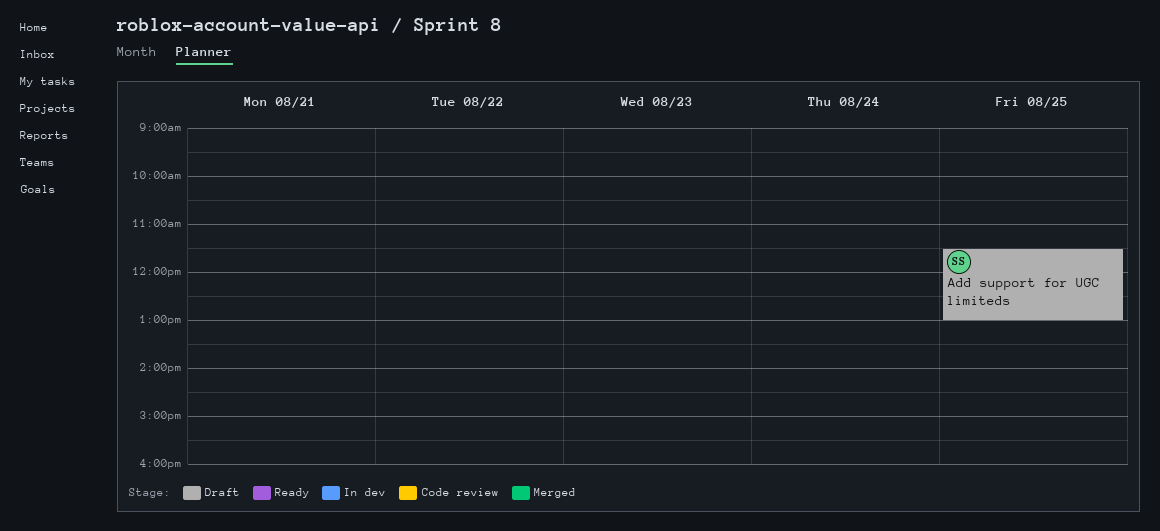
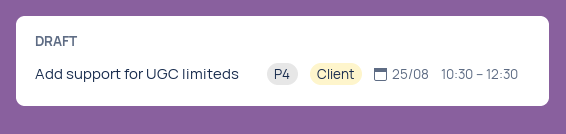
Add support for UGC limiteds, begins: 11:30 -> 10:30
Add support for UGC limiteds, ends: 13:00 -> 12:30

